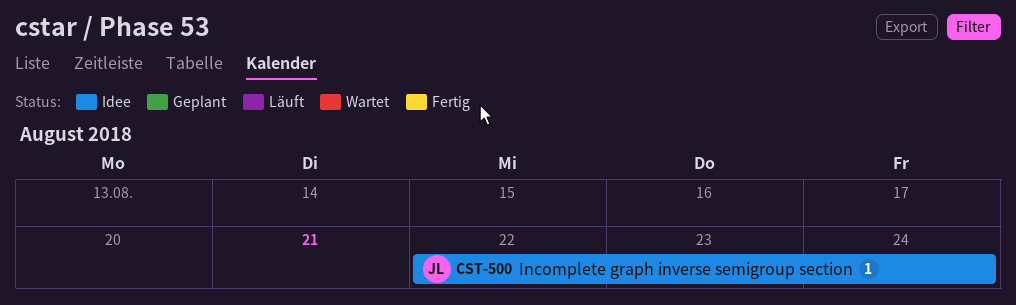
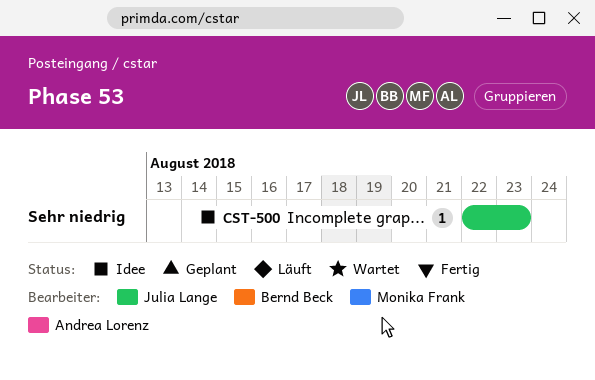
CST-500, due: Aug 24 -> Aug 23

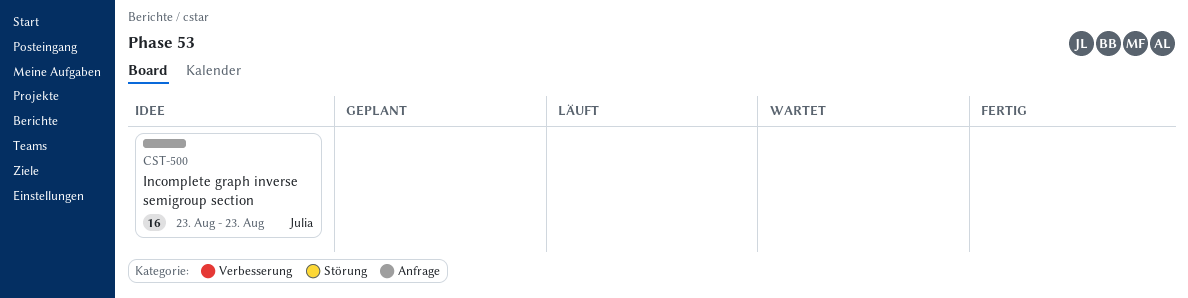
CST-500, estimate: 1 -> 16
CST-500, start: Aug 22 -> Aug 23

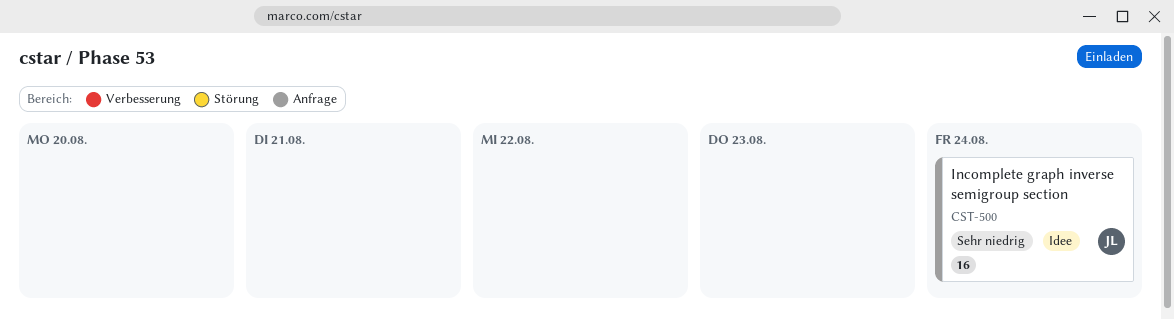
CST-500, due: Aug 23 -> Aug 24

